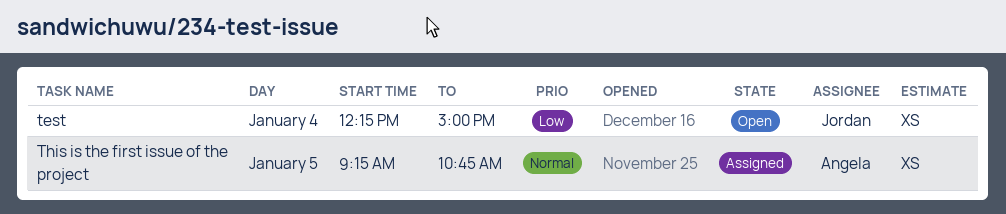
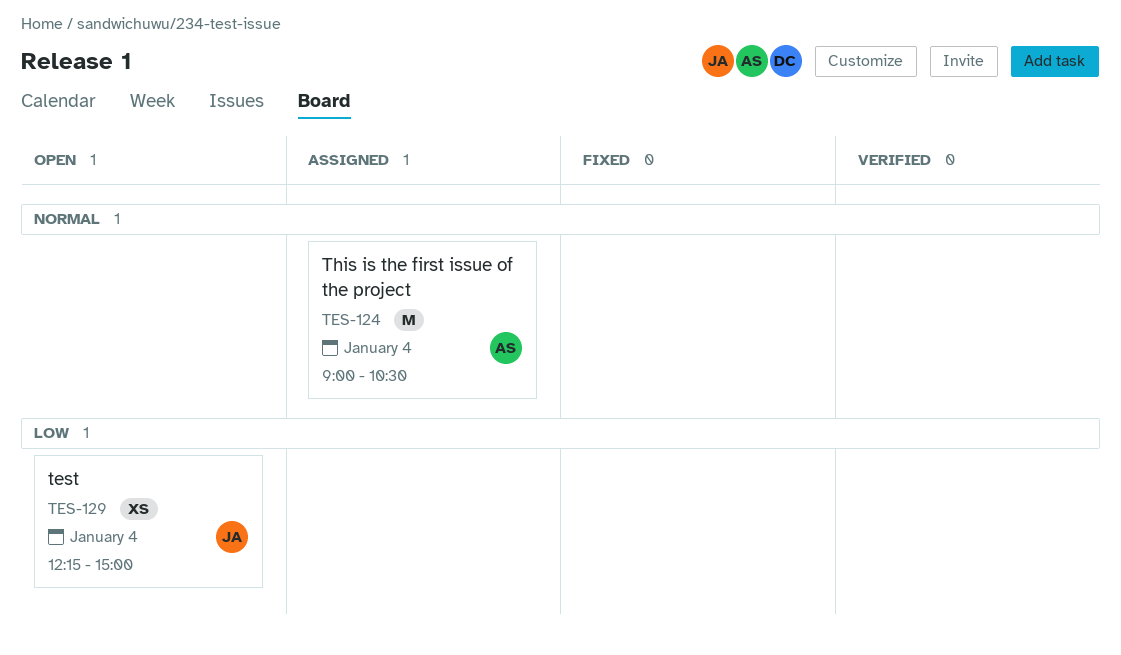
This is the first issue of the project, estimate: XS -> M
This is the first issue of the project, day: Jan 5 -> Jan 4
This is the first issue of the project, begins: 09:15 -> 09:00
This is the first issue of the project, ends: 10:45 -> 10:30

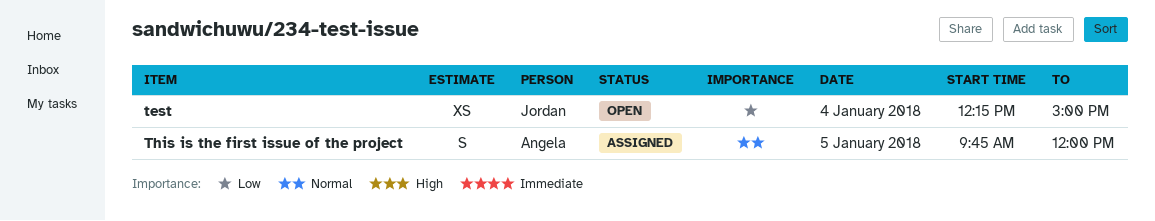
This is the first issue of the project, estimate: M -> S
This is the first issue of the project, day: Jan 4 -> Jan 5
This is the first issue of the project, begins: 09:00 -> 09:45
This is the first issue of the project, ends: 10:30 -> 12:00

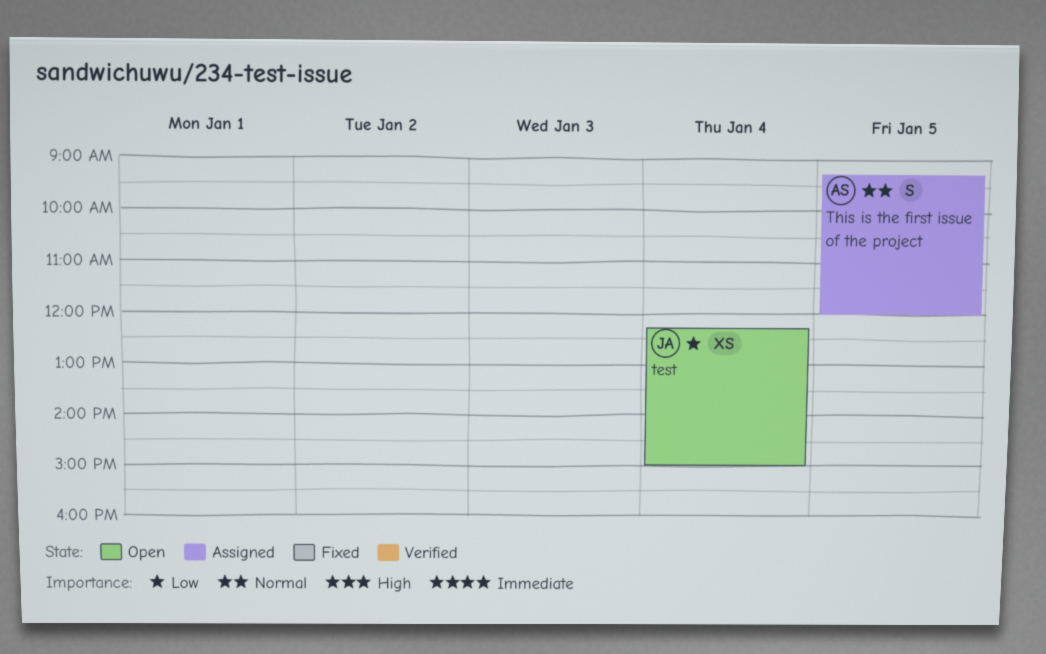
This is the first issue of the project, begins: 09:45 -> 09:15

